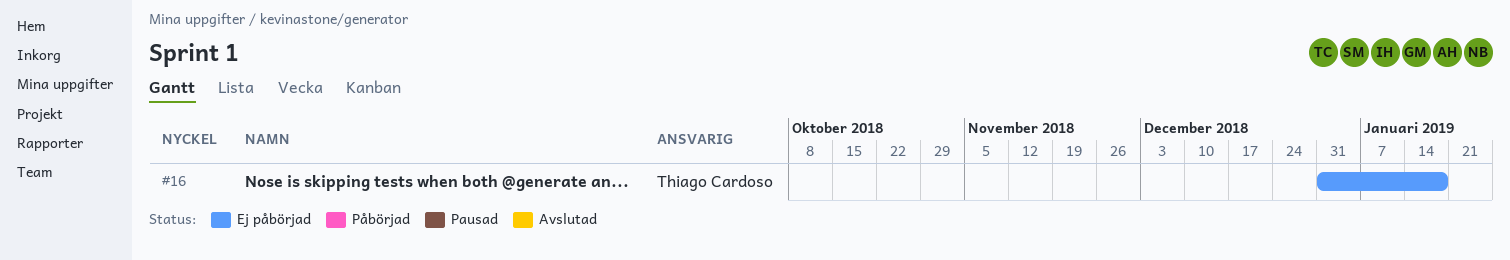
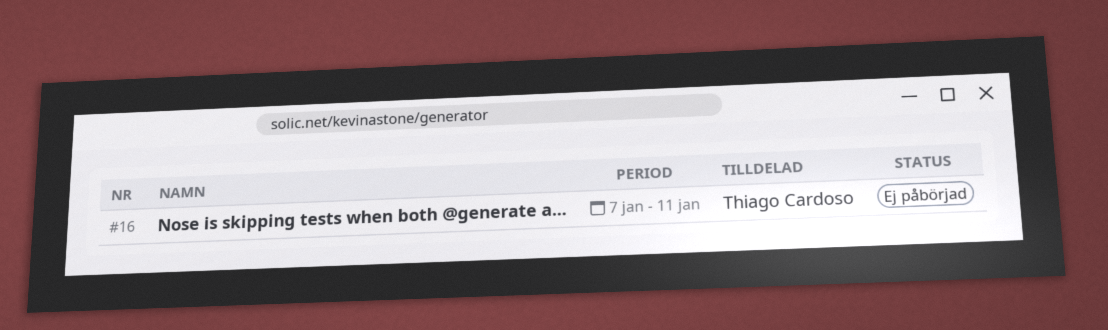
#16, start: Dec 31 -> Jan 7
#16, due: Jan 18 -> Jan 11

